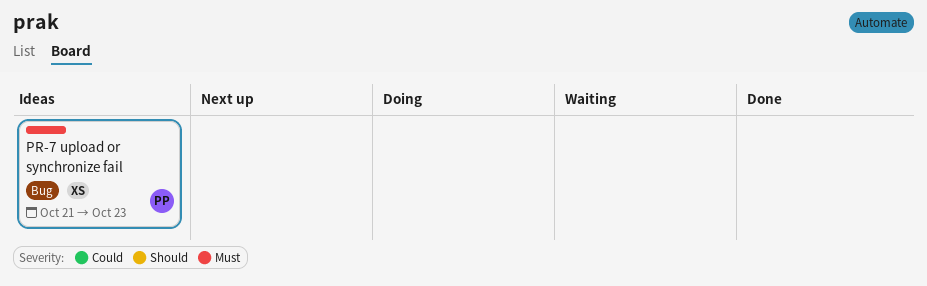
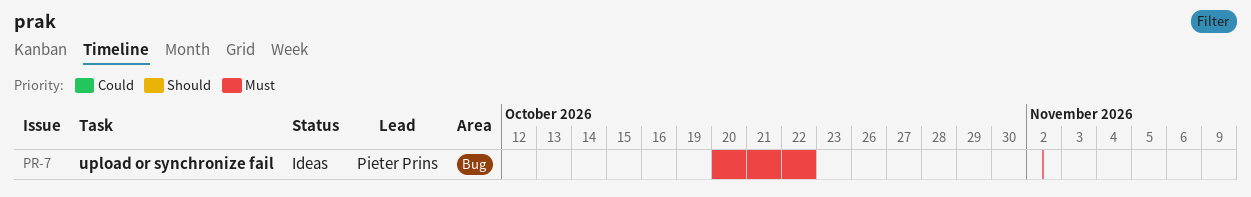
PR-7, start: Oct 21 -> Oct 20
PR-7, due: Oct 23 -> Oct 22

